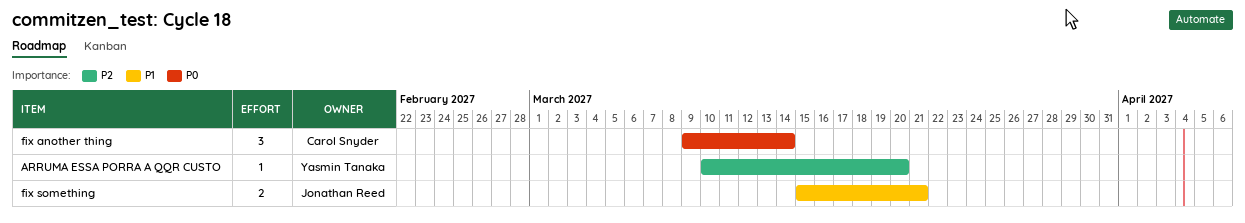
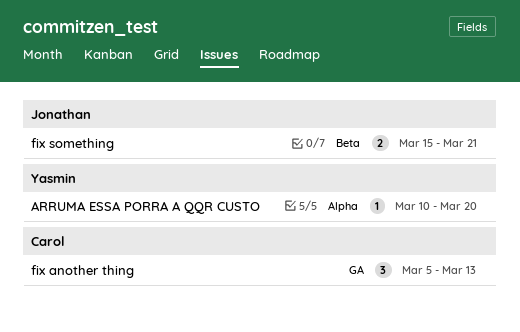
fix another thing, start: Mar 9 -> Mar 5
fix another thing, due: Mar 14 -> Mar 13

